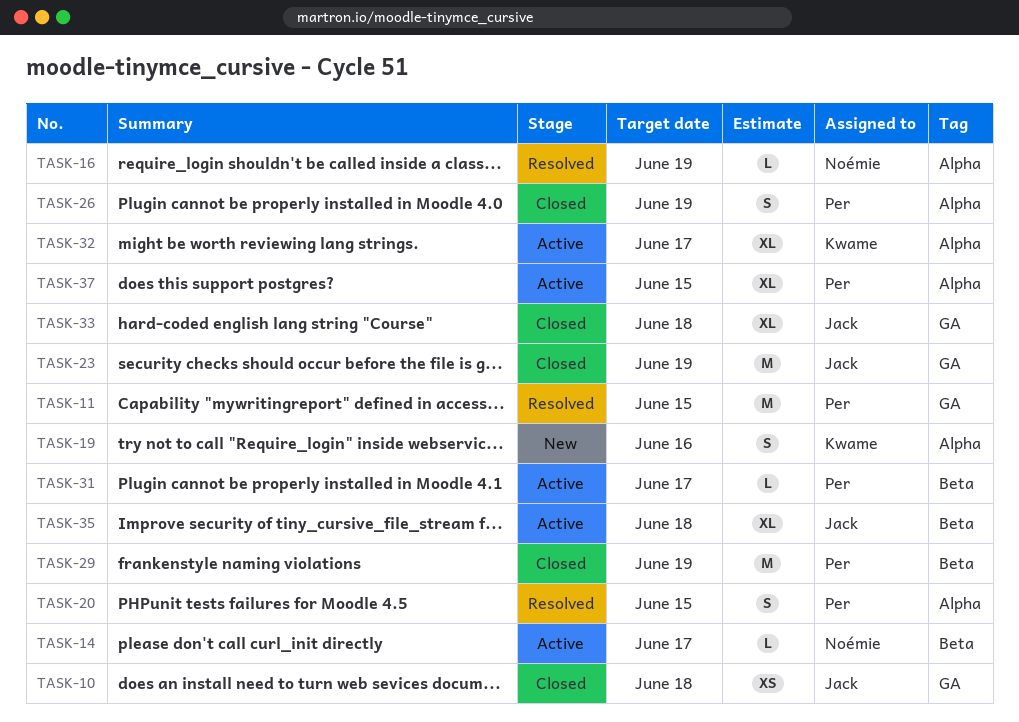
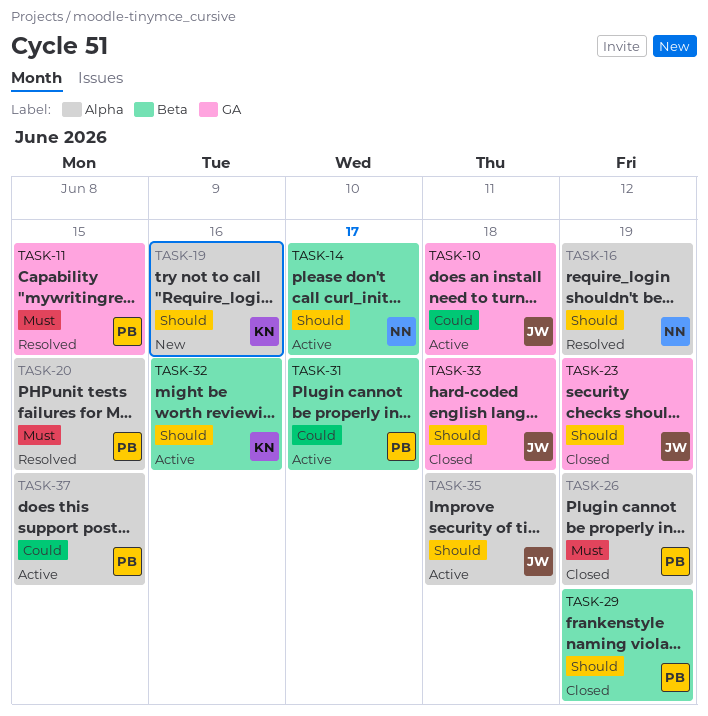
TASK-10, status: Closed -> Active
TASK-32, label: Alpha -> Beta
TASK-32, due: Jun 17 -> Jun 16
TASK-35, label: Beta -> Alpha

